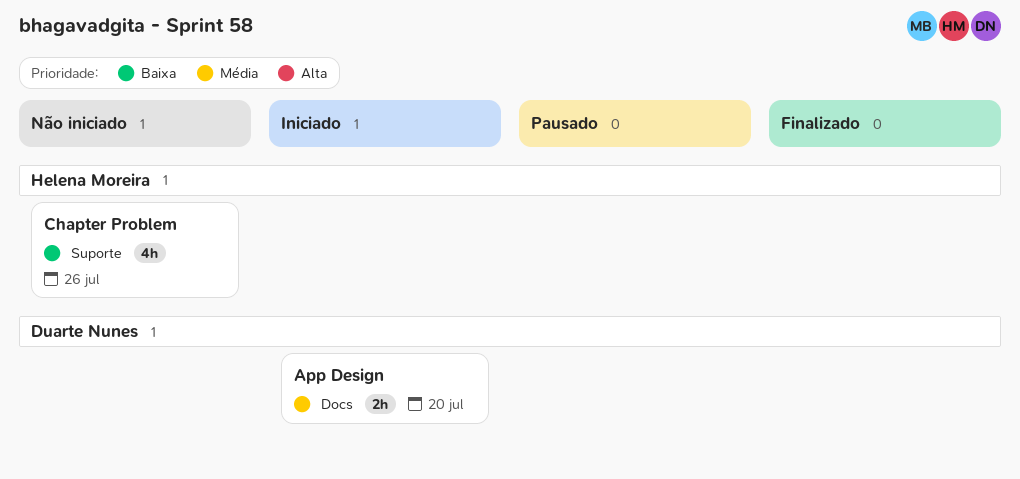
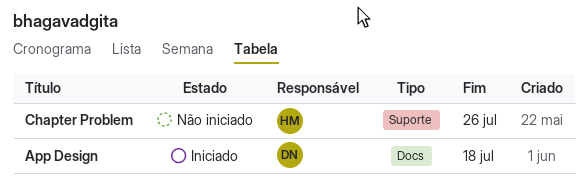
App Design, due: Jul 20 -> Jul 18

